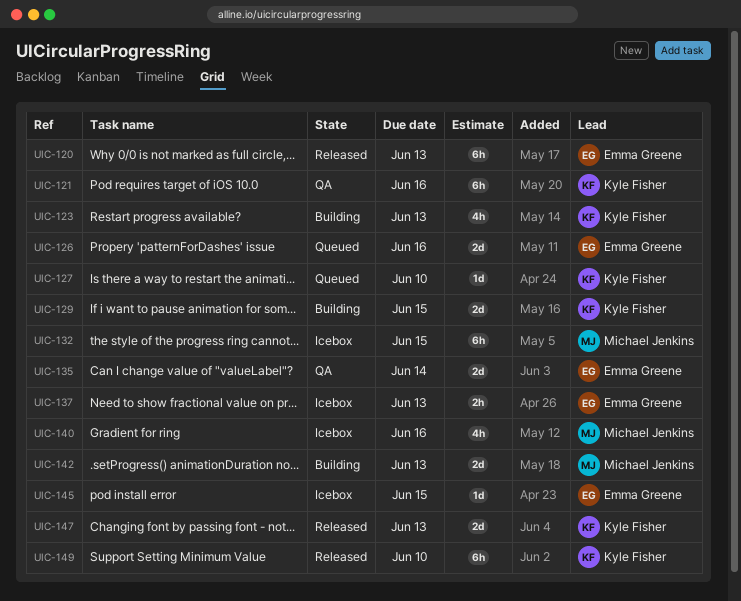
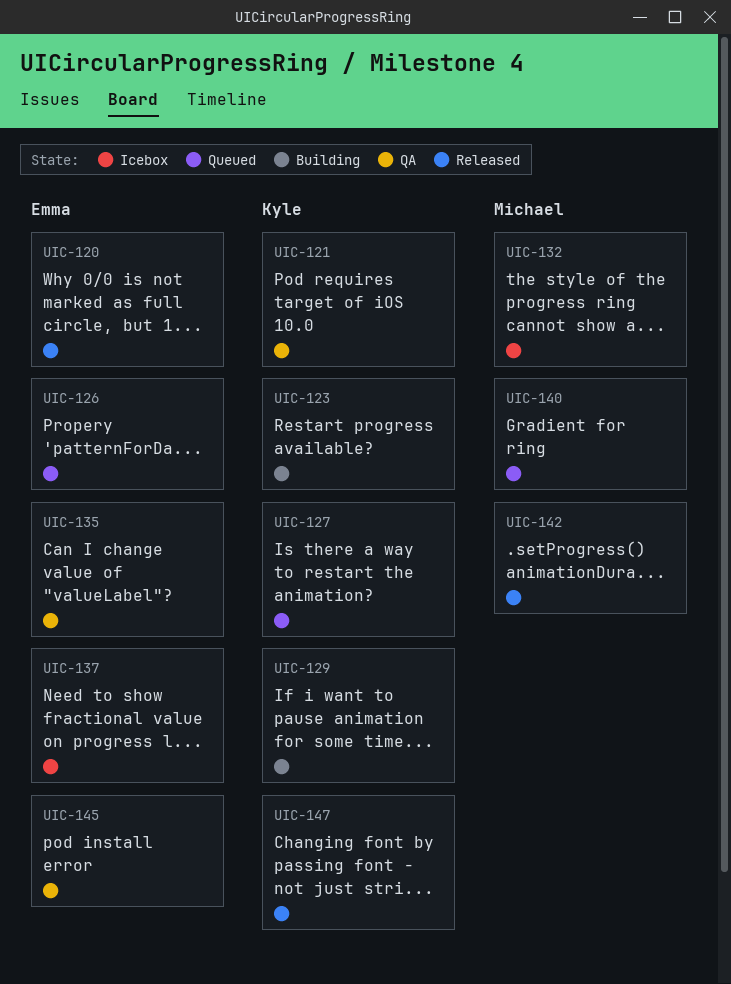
UIC-140, status: Icebox -> Queued
UIC-142, status: Building -> Released
UIC-145, status: Icebox -> QA
UIC-149: present -> none

